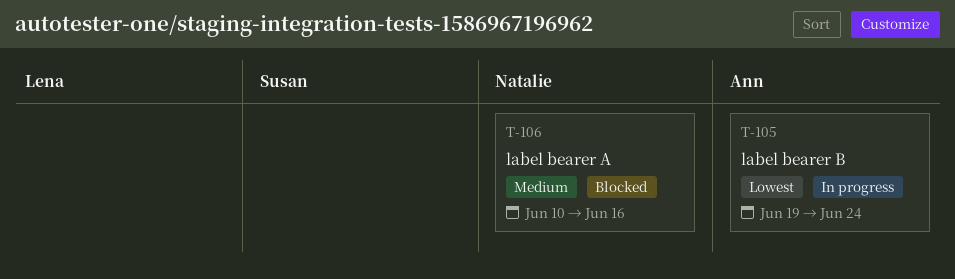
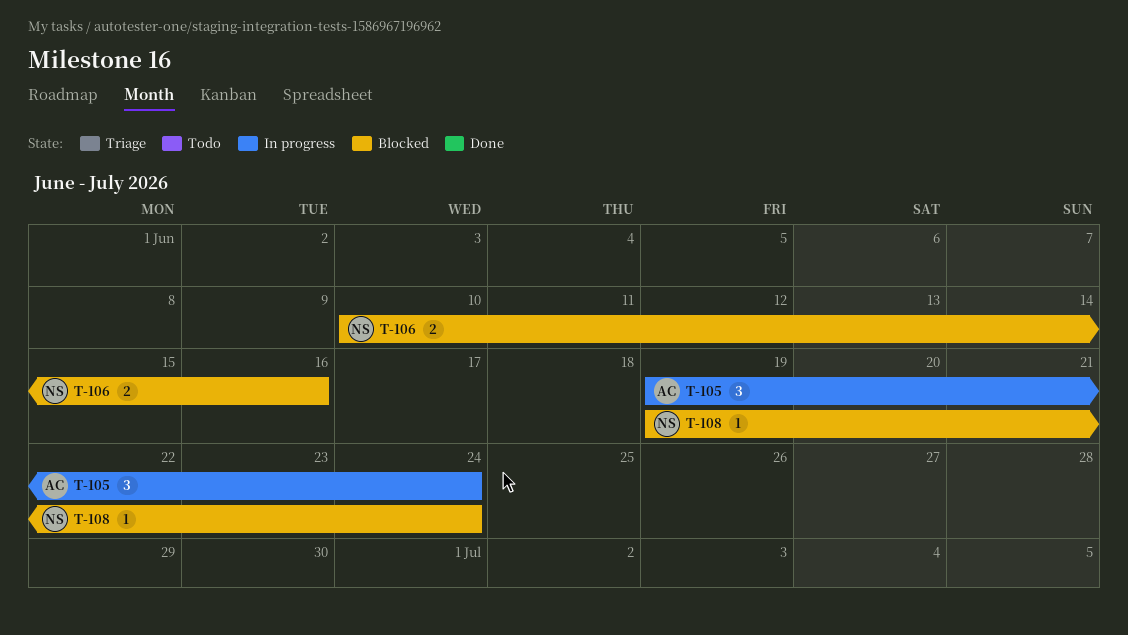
T-108: none -> present

